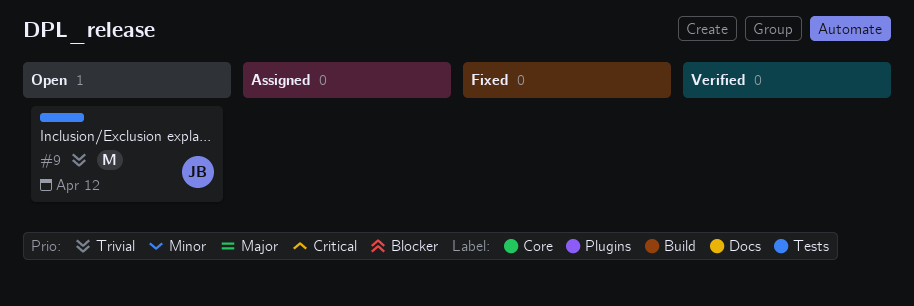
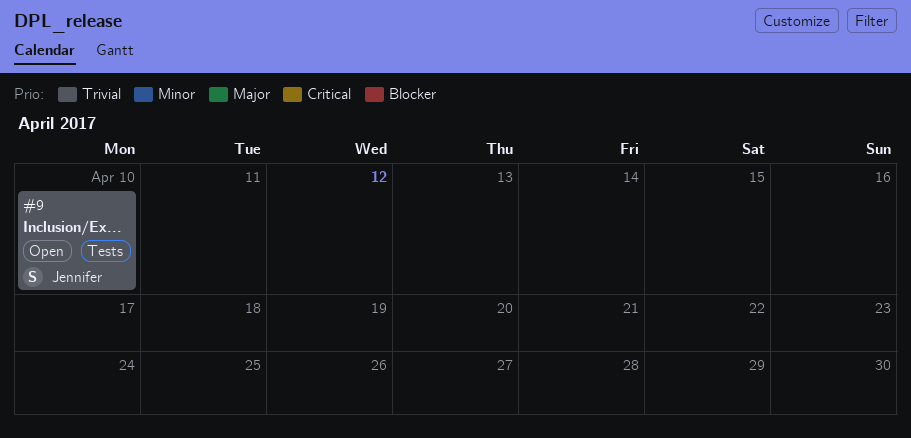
#9, estimate: M -> S
#9, due: Apr 12 -> Apr 10

